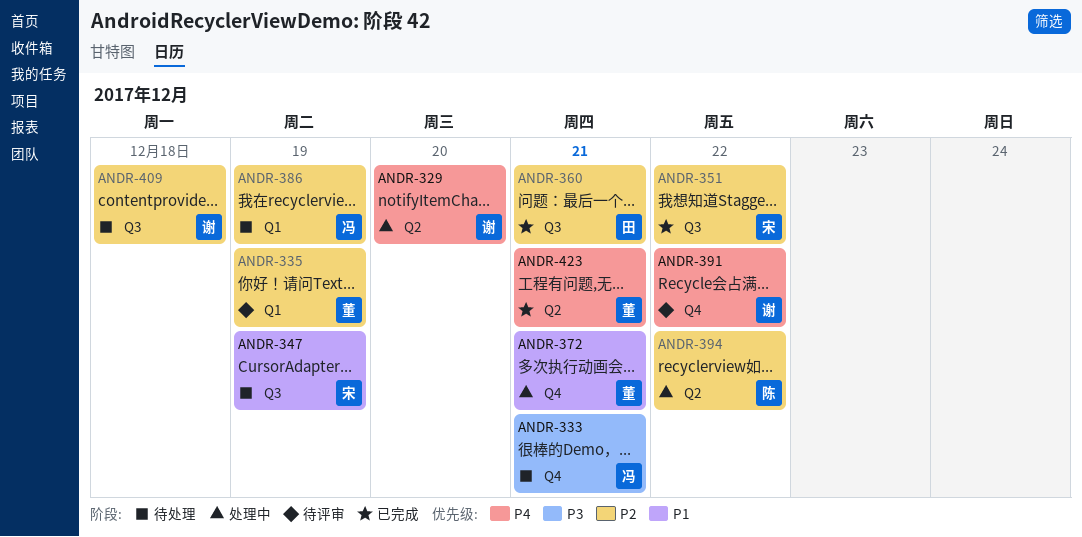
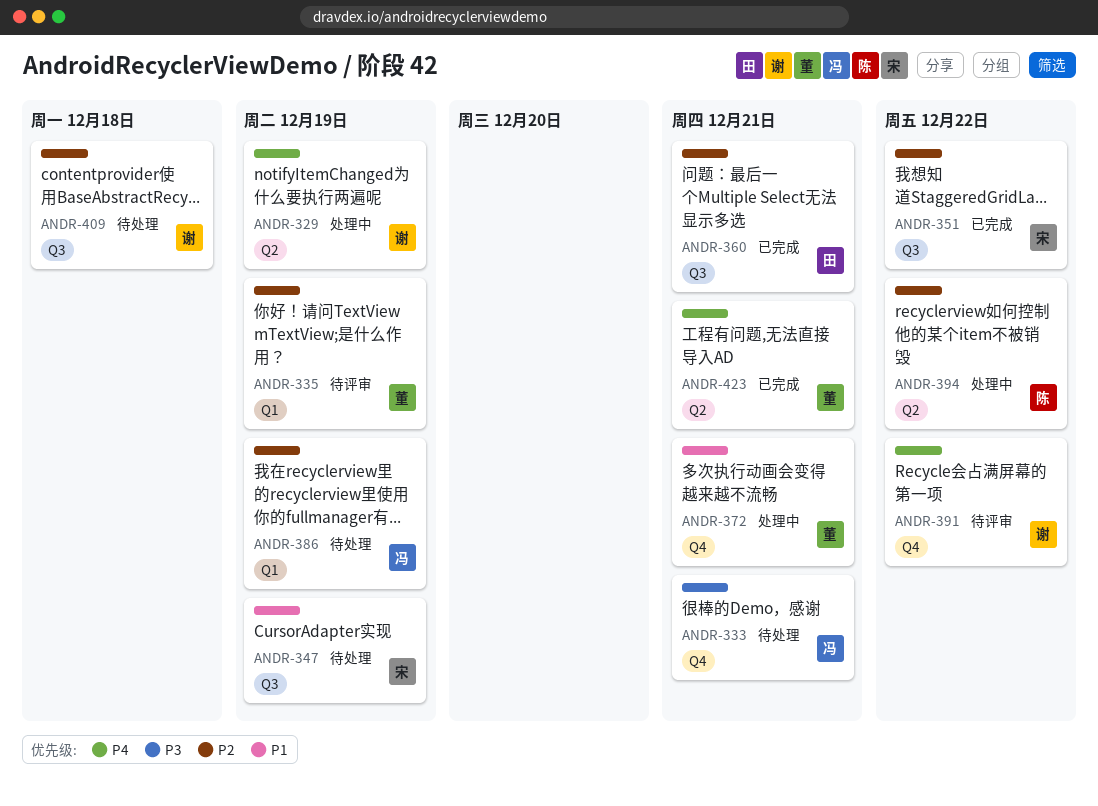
ANDR-329, due: Dec 20 -> Dec 19

